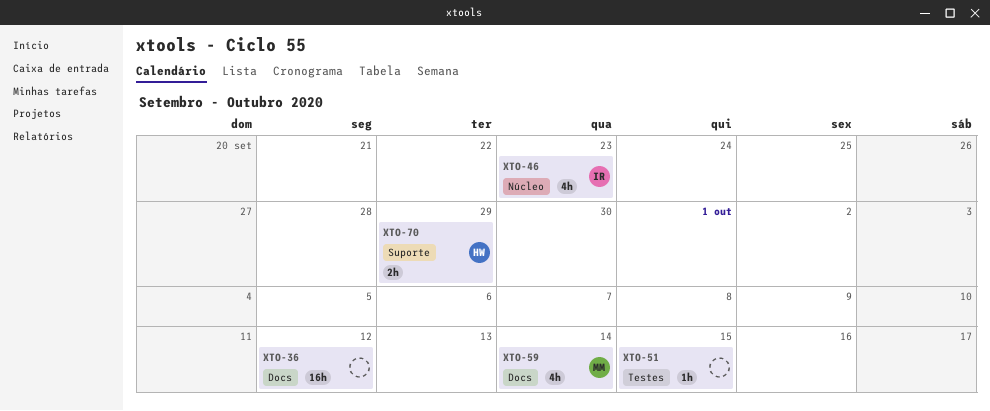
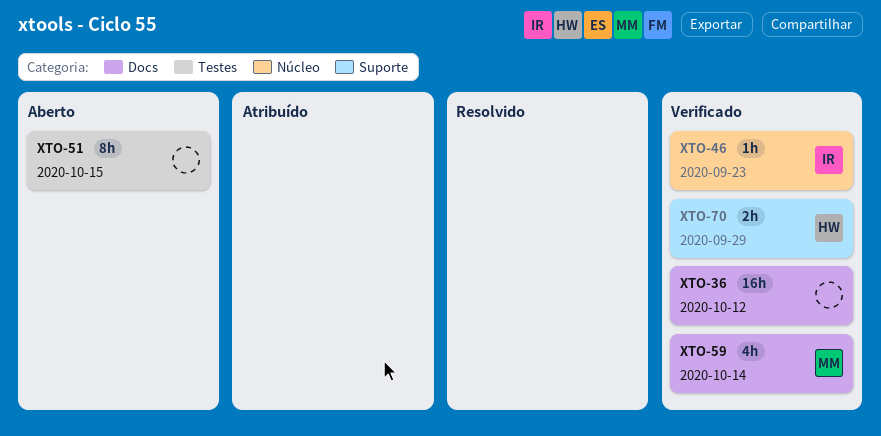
XTO-46, estimate: 4h -> 1h
XTO-51, estimate: 1h -> 8h

